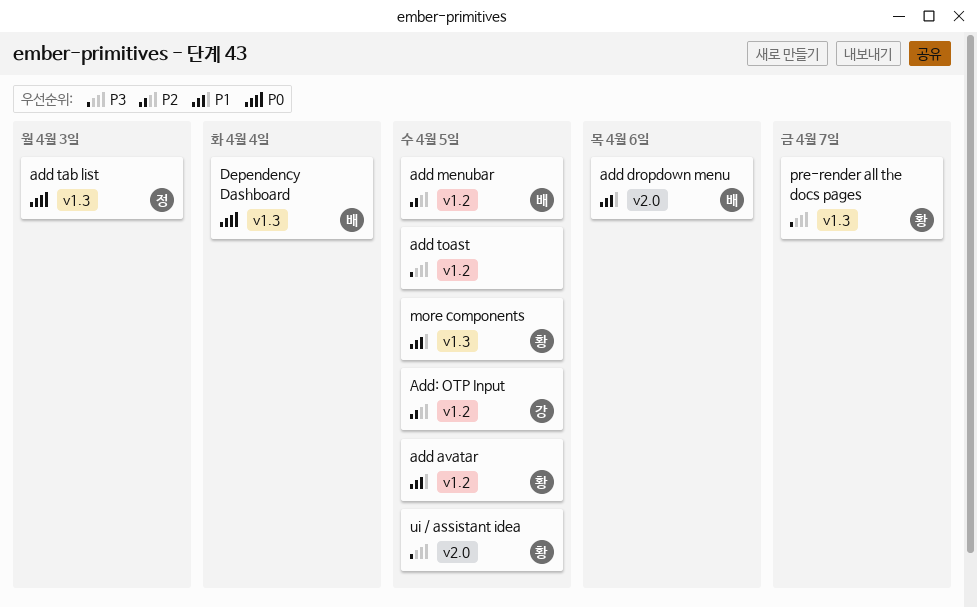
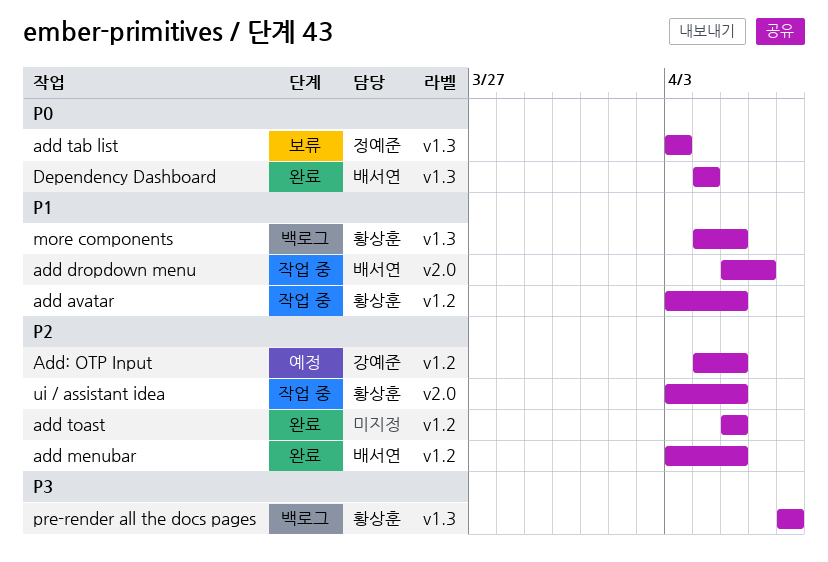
add toast, priority: P3 -> P2
ui / assistant idea, priority: P3 -> P2

